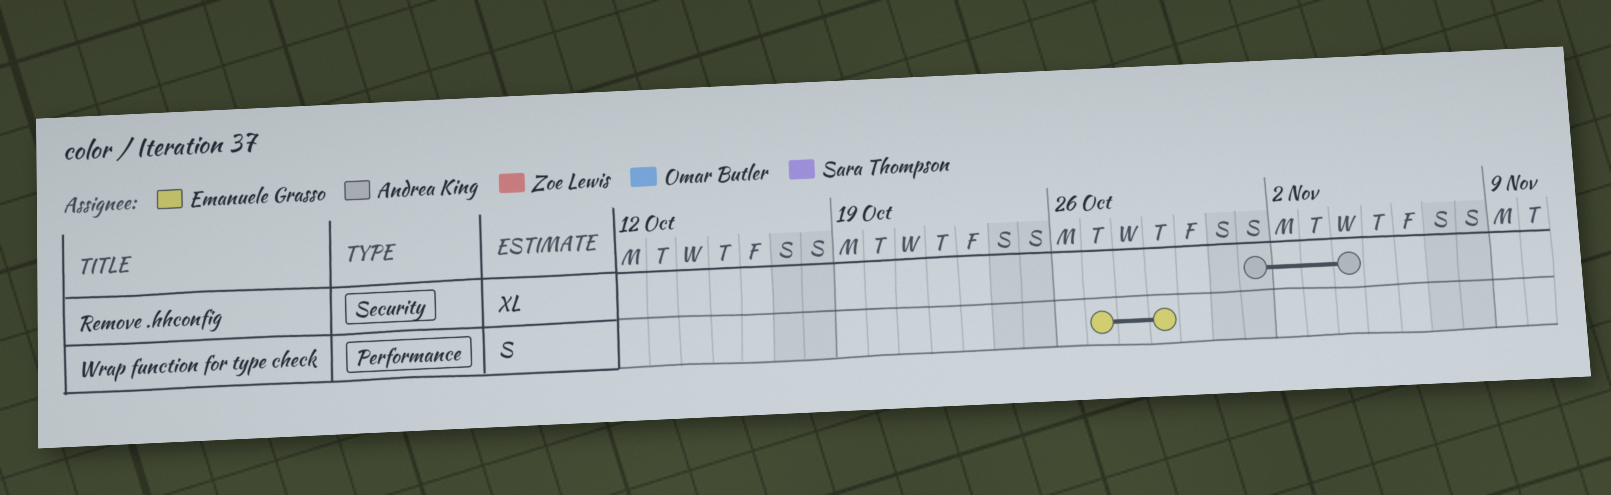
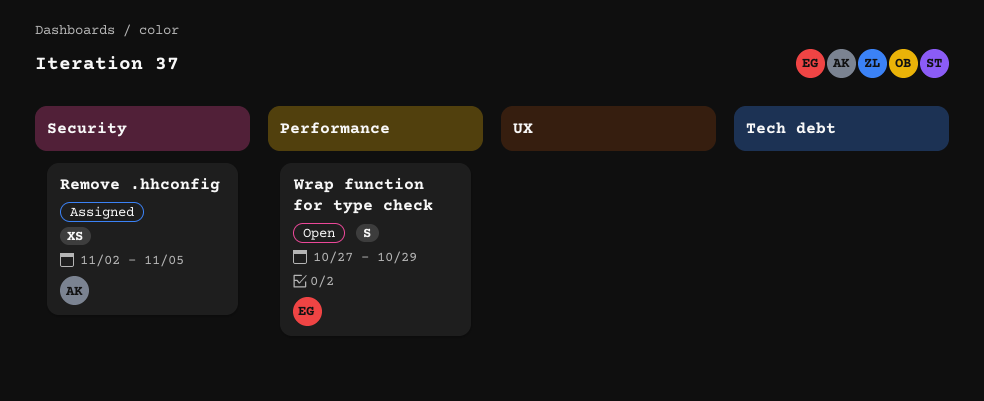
Remove .hhconfig, estimate: XL -> XS
Remove .hhconfig, start: Nov 1 -> Nov 2
Remove .hhconfig, due: Nov 4 -> Nov 5

